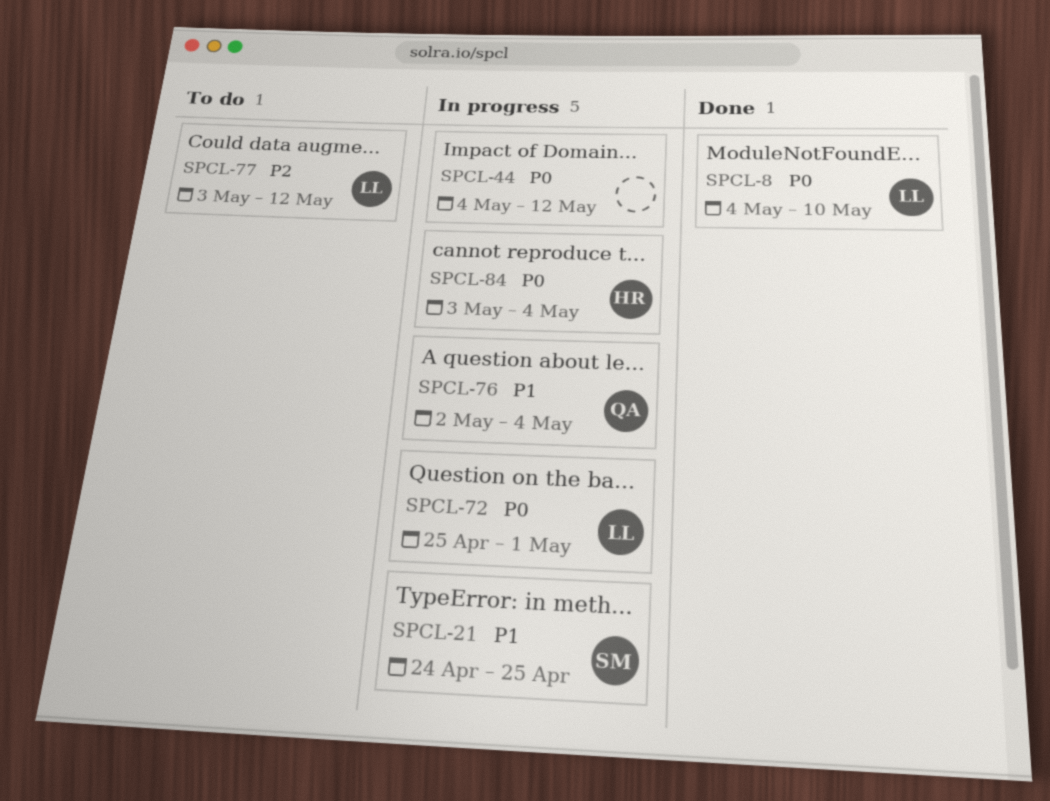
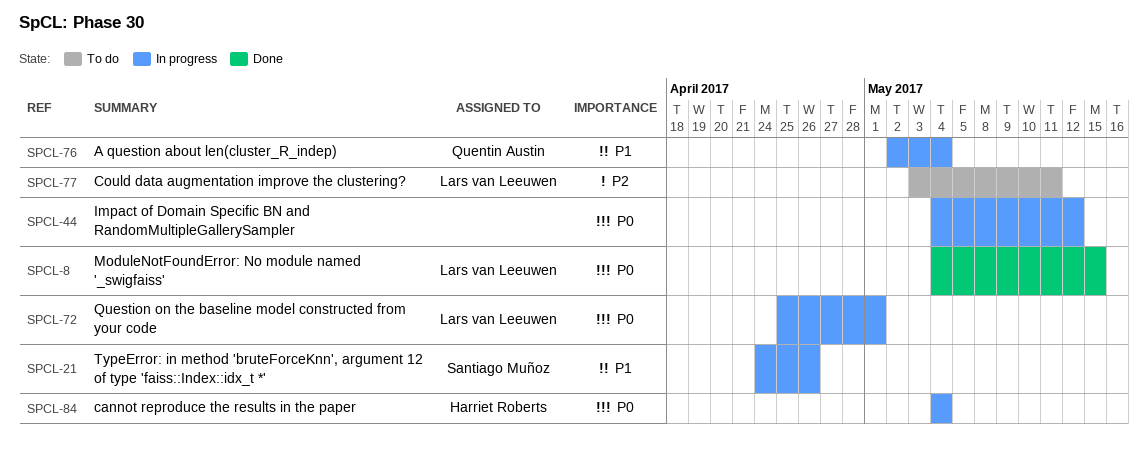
SPCL-8, due: May 10 -> May 15
SPCL-21, due: Apr 25 -> Apr 26
SPCL-77, due: May 12 -> May 11
SPCL-84, start: May 3 -> May 4

